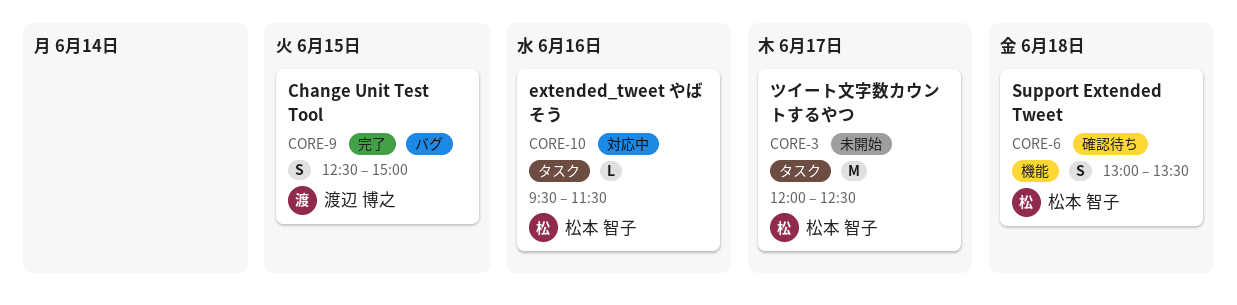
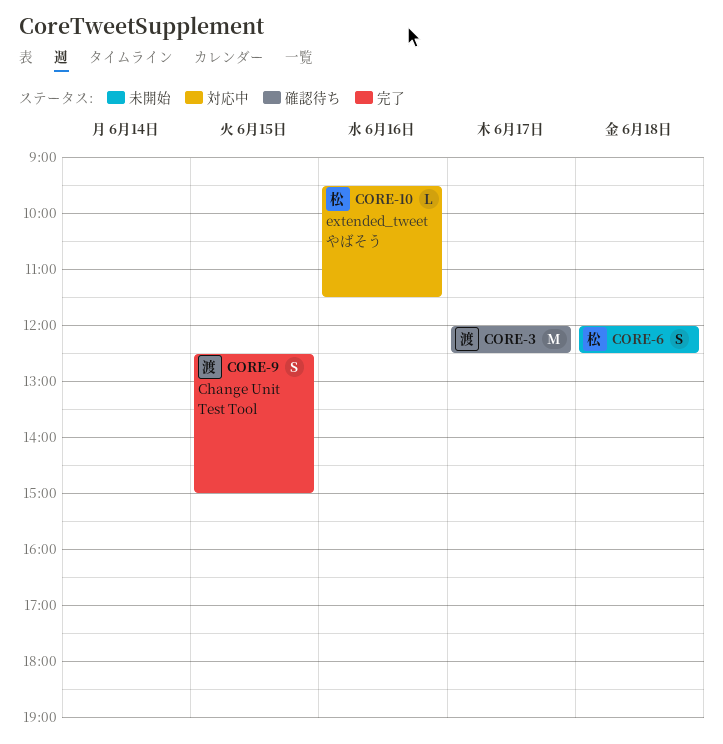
CORE-3, status: 未開始 -> 確認待ち
CORE-3, owner: 松本 智子 -> 渡辺 博之
CORE-6, status: 確認待ち -> 未開始
CORE-6, begins: 13:00 -> 12:00
CORE-6, ends: 13:30 -> 12:30

